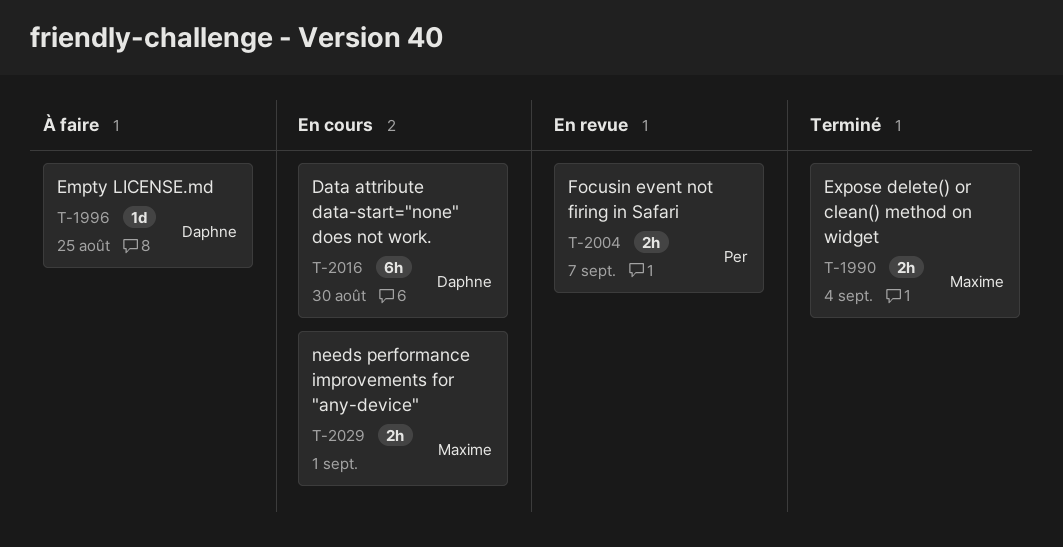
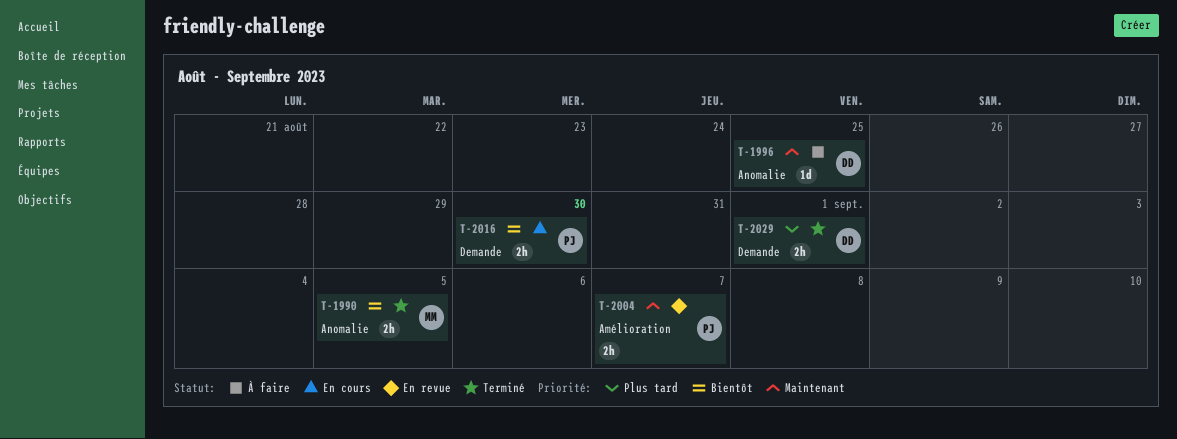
T-1990, due: Sep 4 -> Sep 5
T-2016, owner: Daphne -> Per
T-2016, estimate: 6h -> 2h
T-2029, status: En cours -> Terminé
T-2029, owner: Maxime -> Daphne

